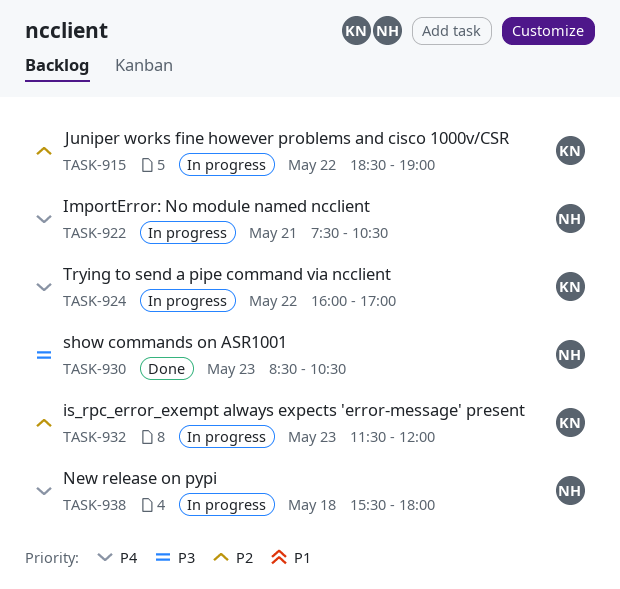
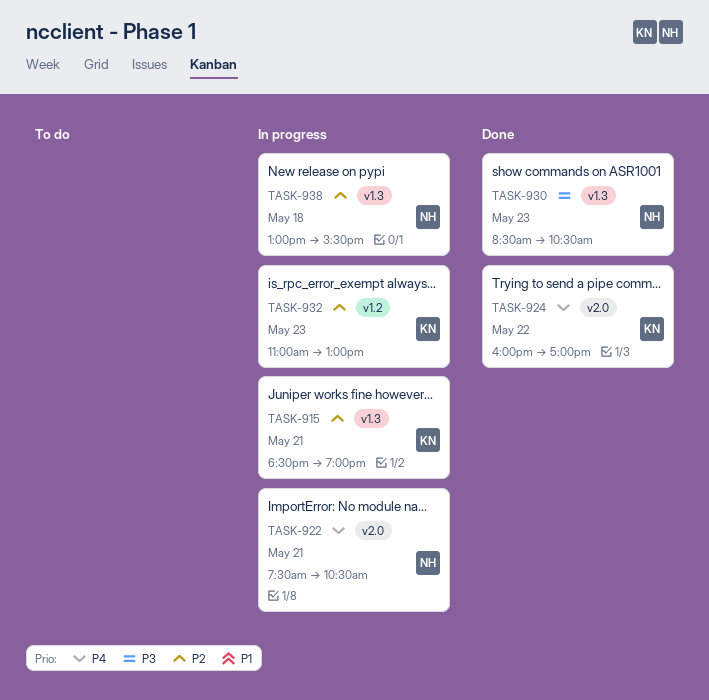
TASK-915, day: May 22 -> May 21
TASK-924, status: In progress -> Done
TASK-932, begins: 11:30 -> 11:00
TASK-932, ends: 12:00 -> 13:00
TASK-938, priority: P4 -> P2
TASK-938, begins: 15:30 -> 13:00
TASK-938, ends: 18:00 -> 15:30

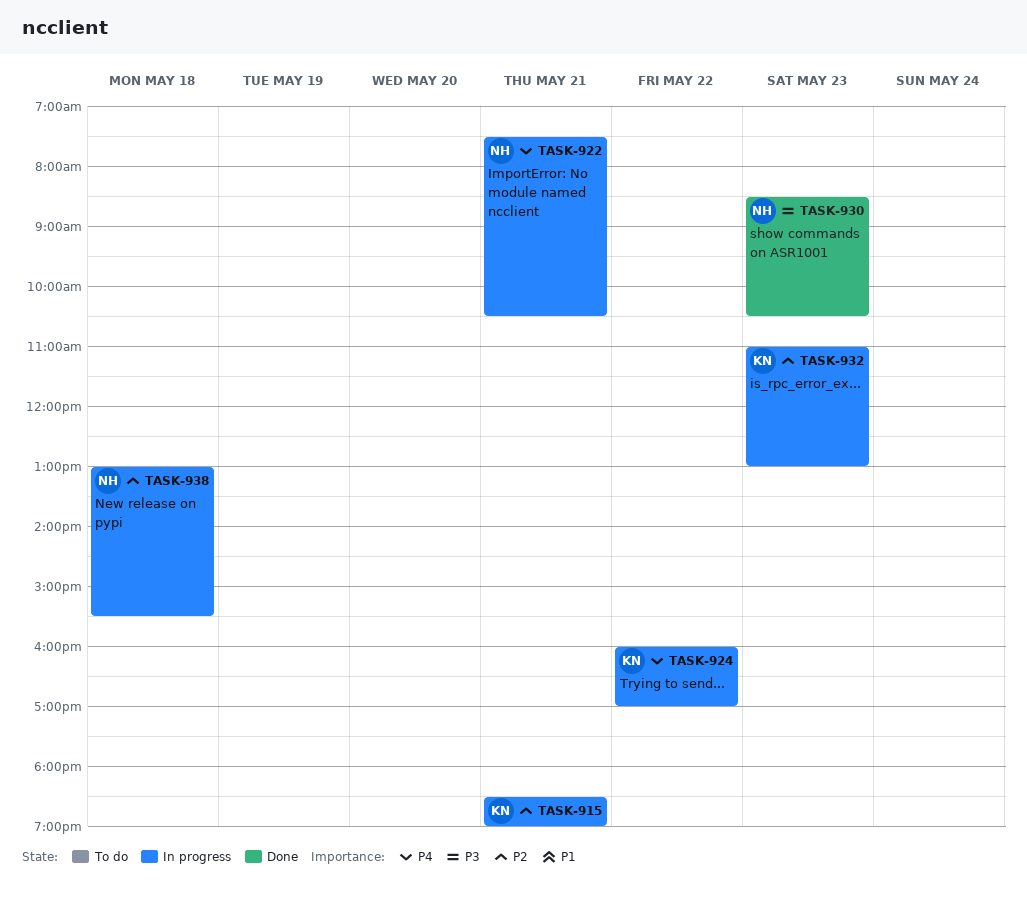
TASK-924, status: Done -> In progress

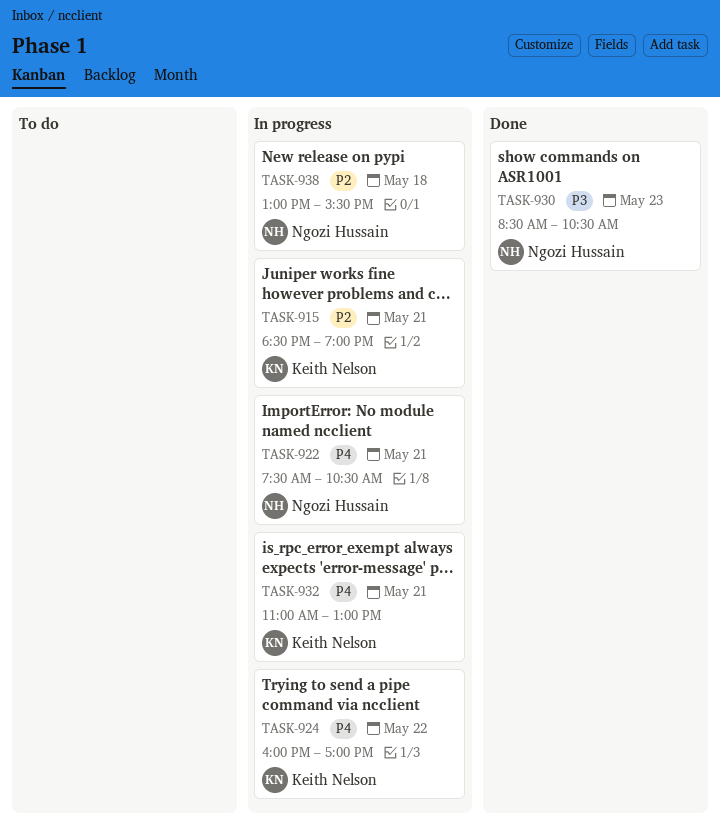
TASK-932, priority: P2 -> P4
TASK-932, day: May 23 -> May 21

